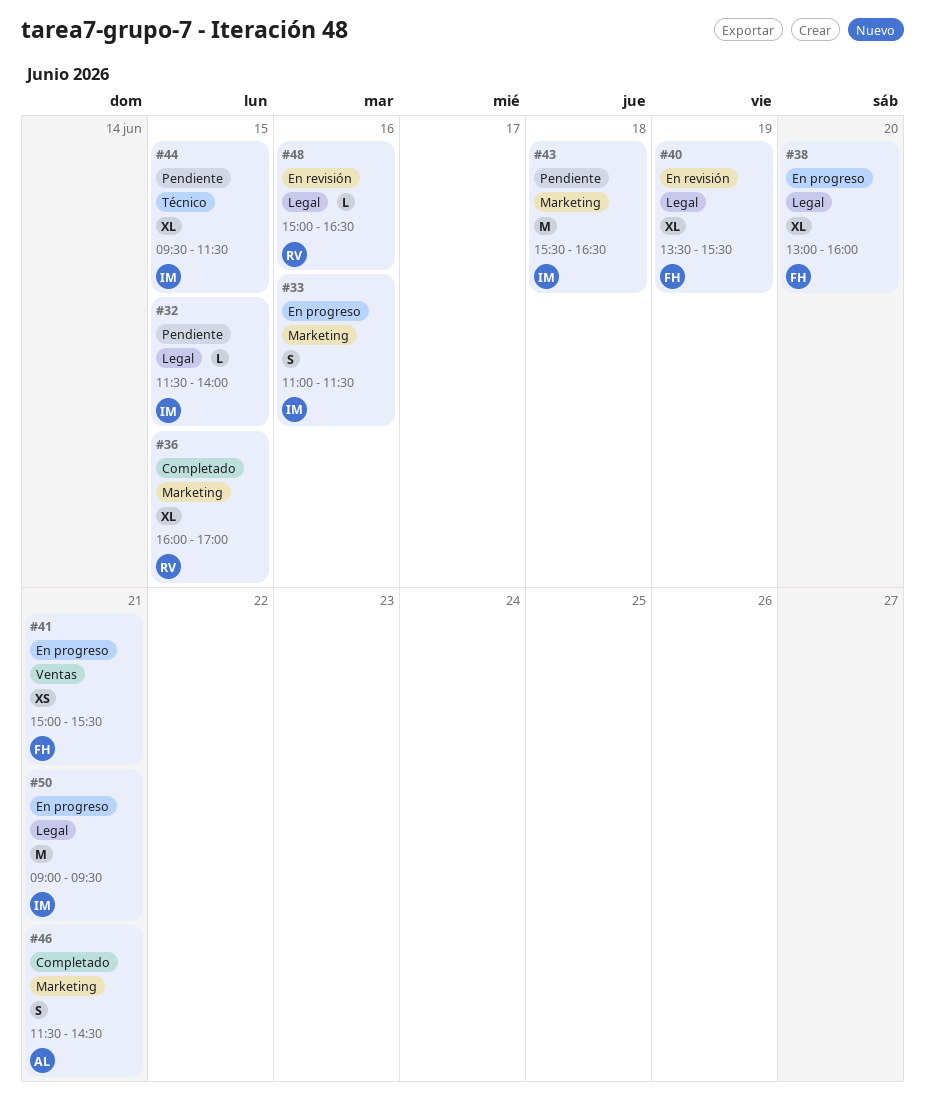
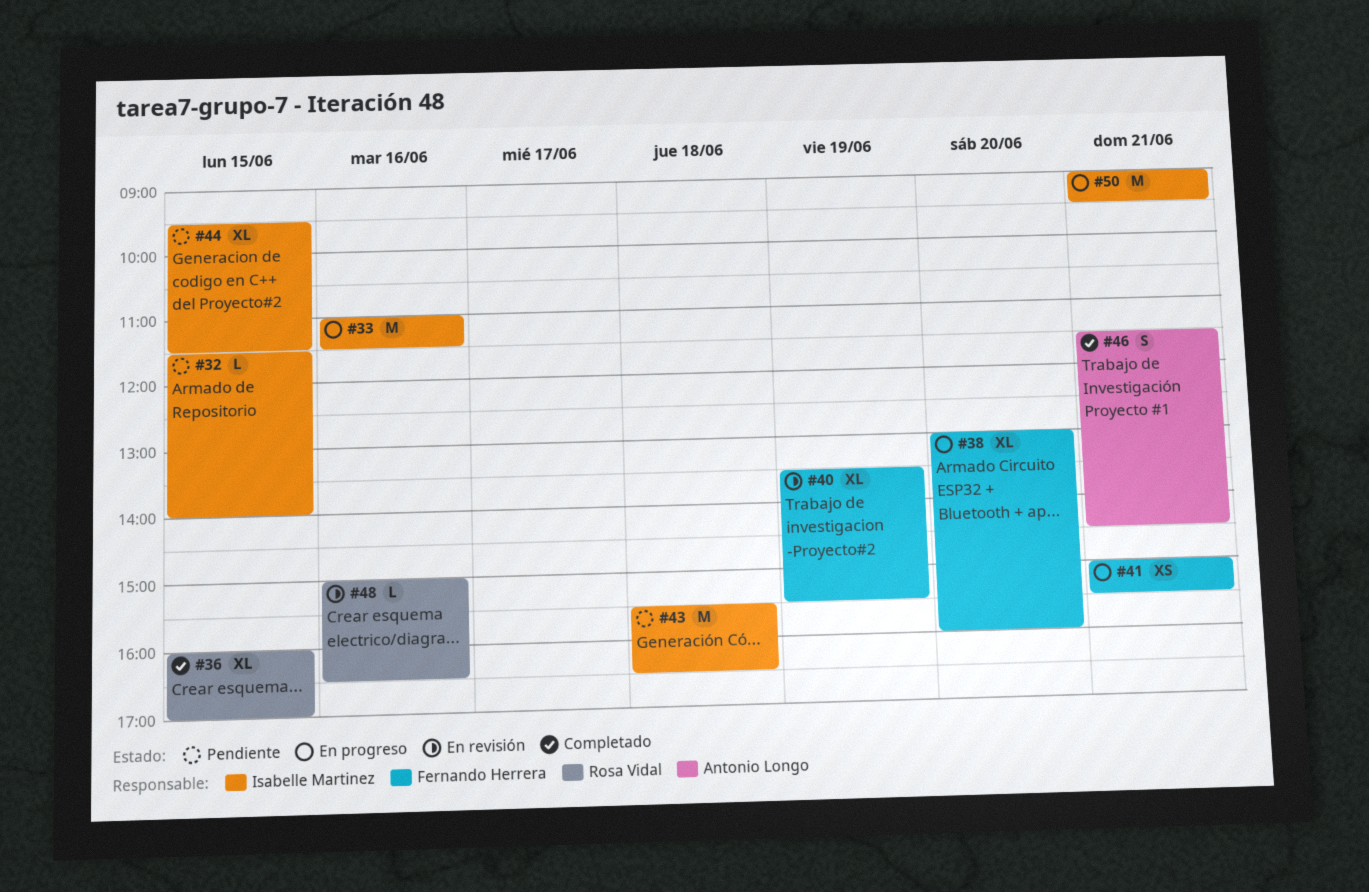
#33, estimate: S -> M

